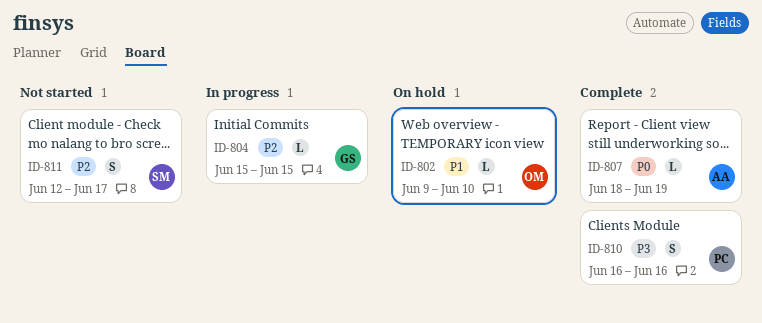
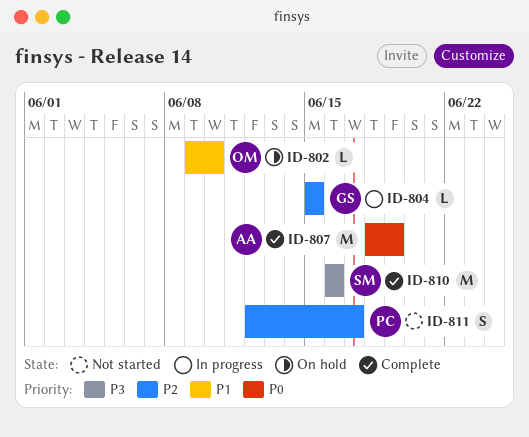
ID-807, estimate: L -> M
ID-810, owner: PC -> SM
ID-810, estimate: S -> M
ID-811, owner: SM -> PC

